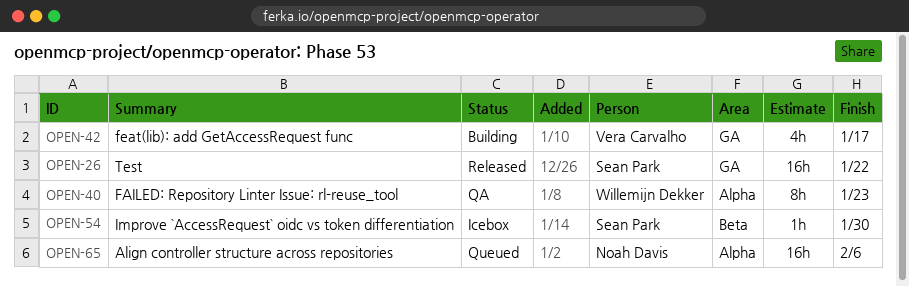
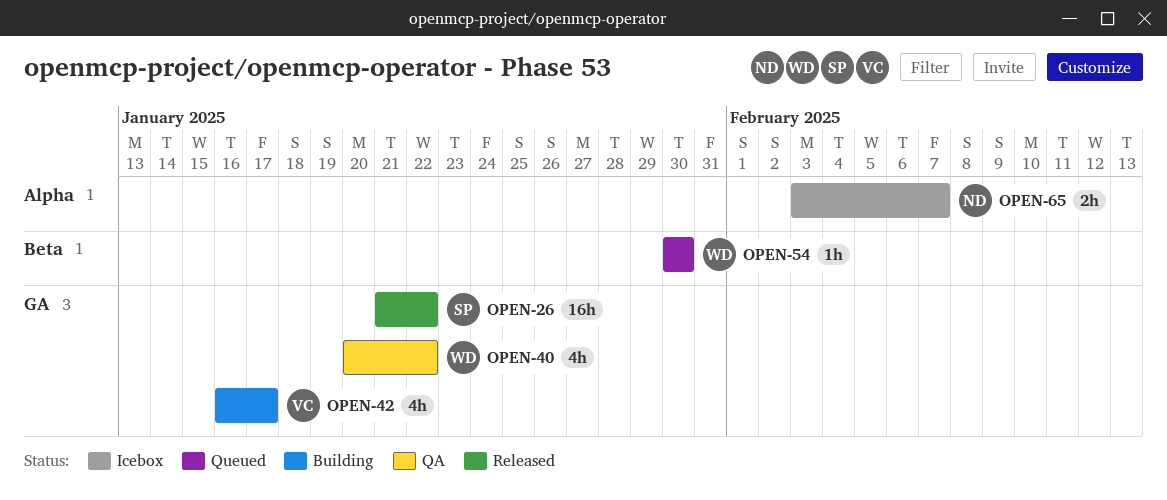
OPEN-40, label: Alpha -> GA
OPEN-40, estimate: 8h -> 4h
OPEN-40, due: Jan 23 -> Jan 22
OPEN-54, status: Icebox -> Queued
OPEN-54, owner: Sean Park -> Willemijn Dekker
OPEN-65, status: Queued -> Icebox
OPEN-65, estimate: 16h -> 2h
OPEN-65, due: Feb 6 -> Feb 7

